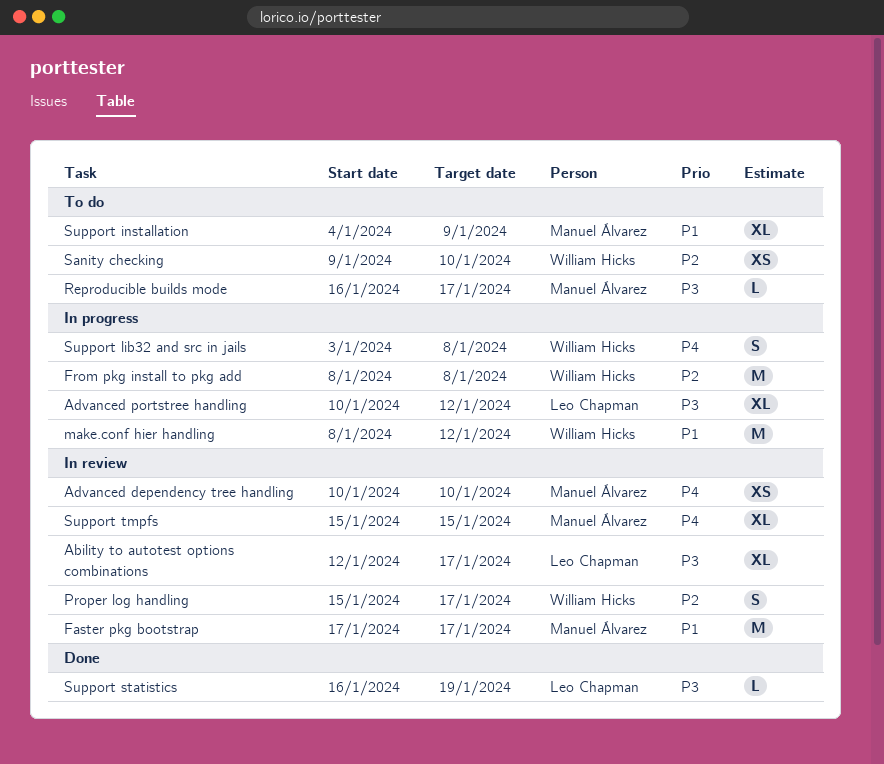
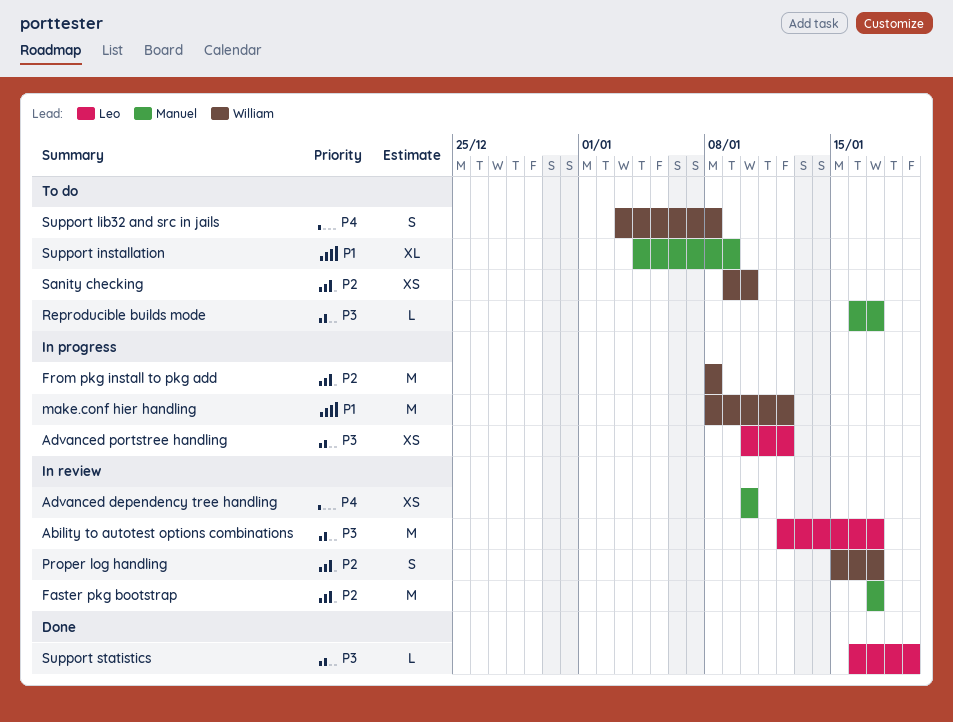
Ability to autotest options combinations, estimate: XL -> M
Advanced portstree handling, estimate: XL -> XS
Faster pkg bootstrap, priority: P1 -> P2
Support lib32 and src in jails, status: In progress -> To do
Support tmpfs: present -> none

